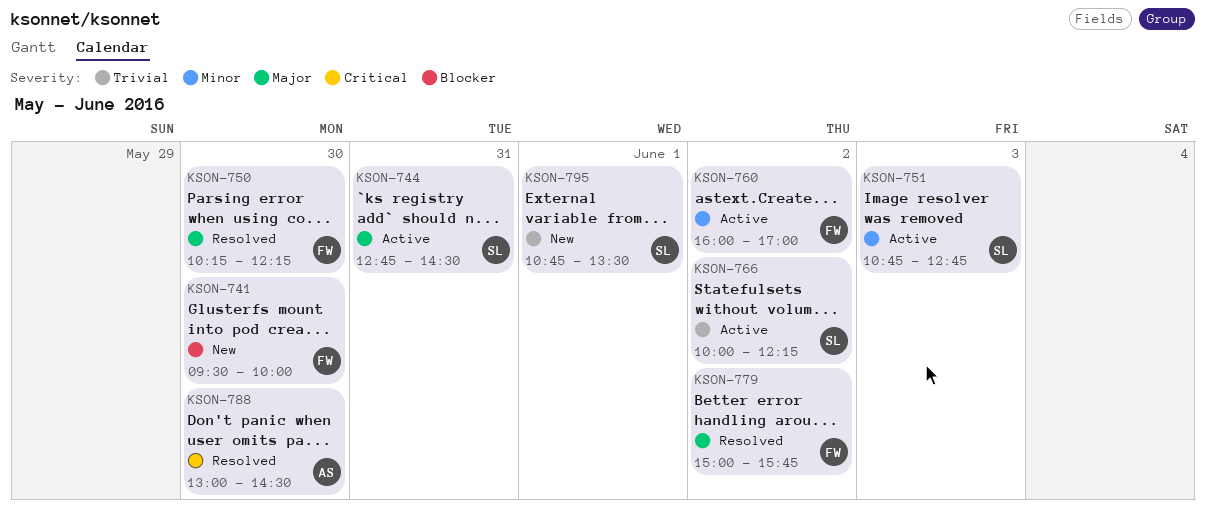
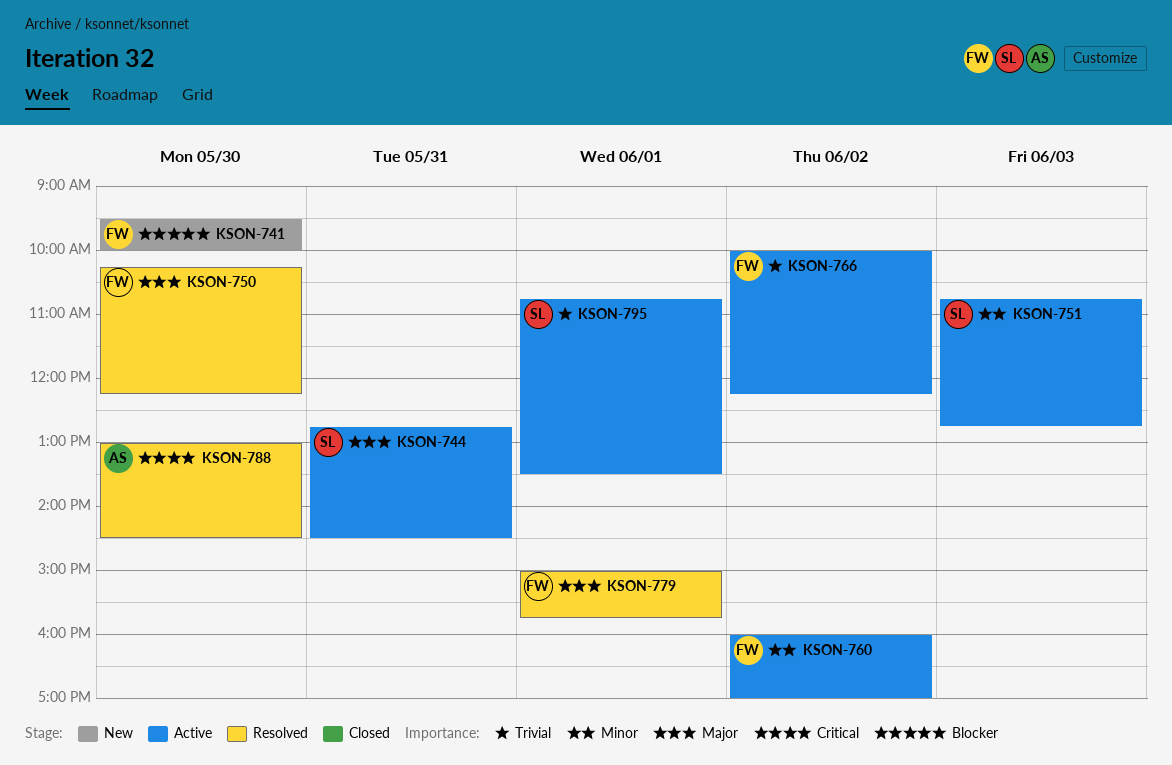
KSON-766, owner: SL -> FW
KSON-779, day: Jun 2 -> Jun 1
KSON-795, status: New -> Active

